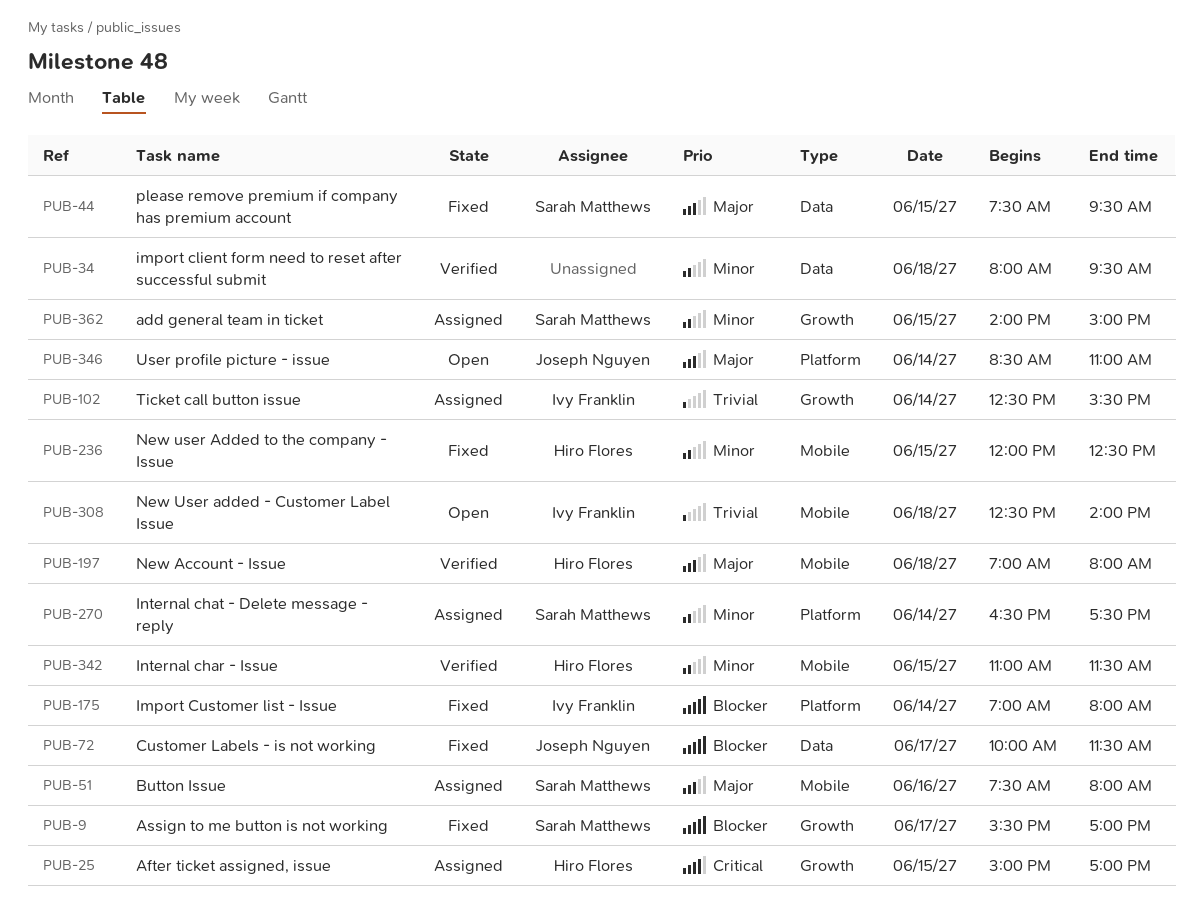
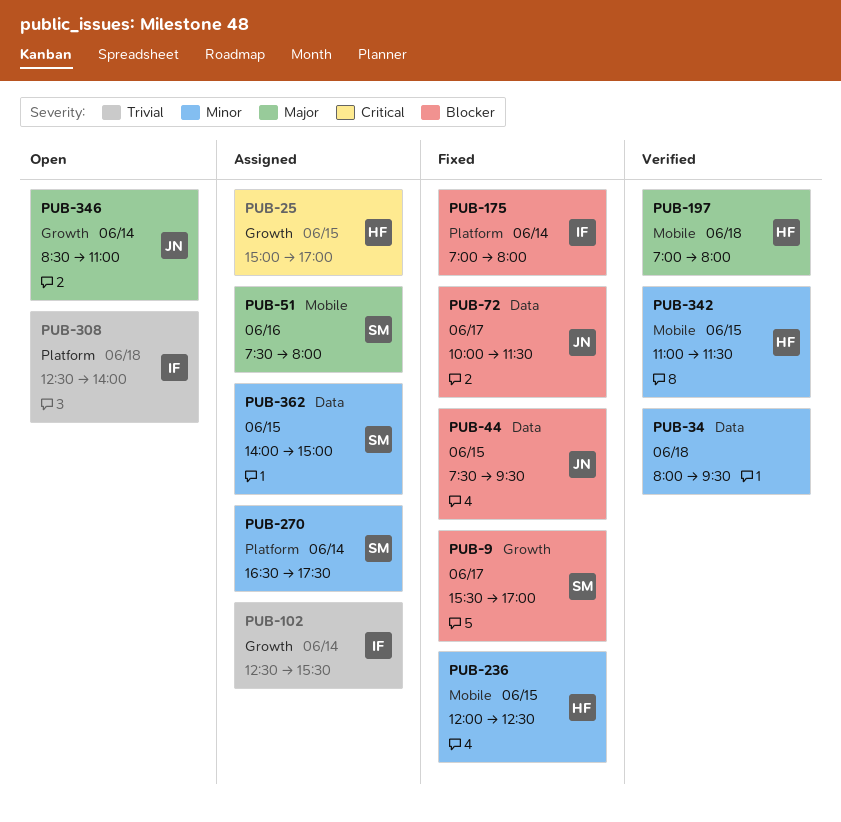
PUB-44, owner: Sarah Matthews -> Joseph Nguyen
PUB-44, priority: Major -> Blocker
PUB-308, label: Mobile -> Platform
PUB-346, label: Platform -> Growth
PUB-362, label: Growth -> Data

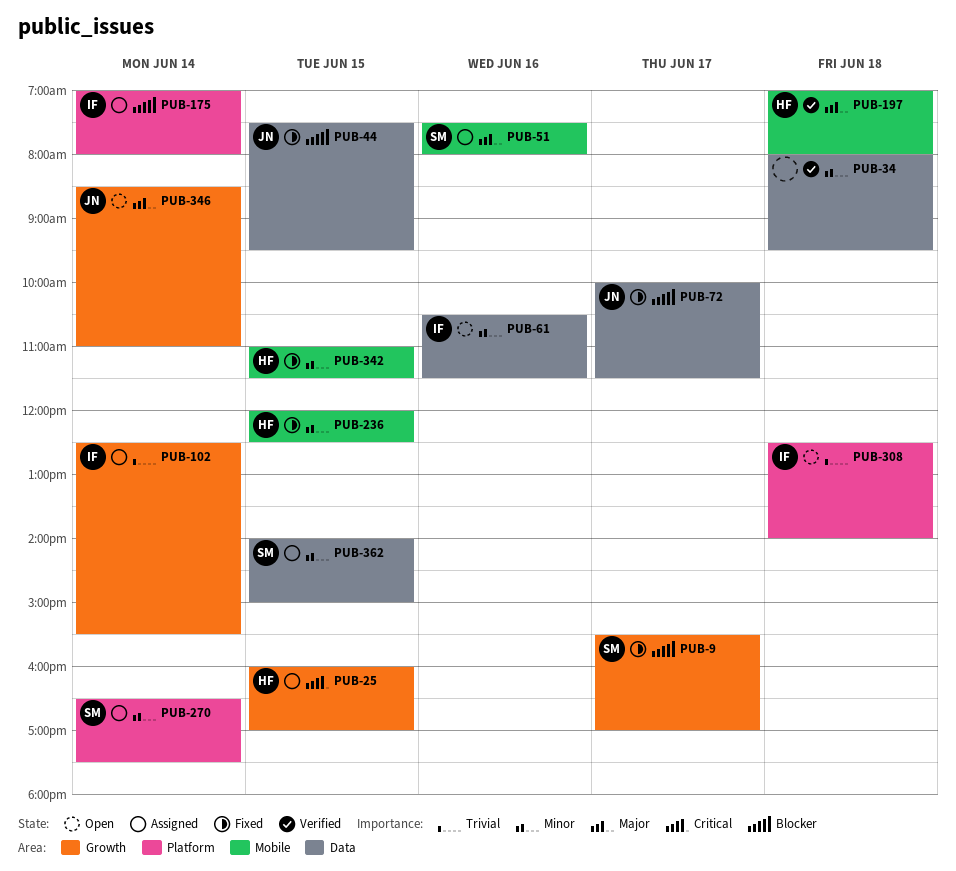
PUB-25, begins: 15:00 -> 16:00
PUB-61: none -> present
PUB-175, status: Fixed -> Assigned
PUB-342, status: Verified -> Fixed

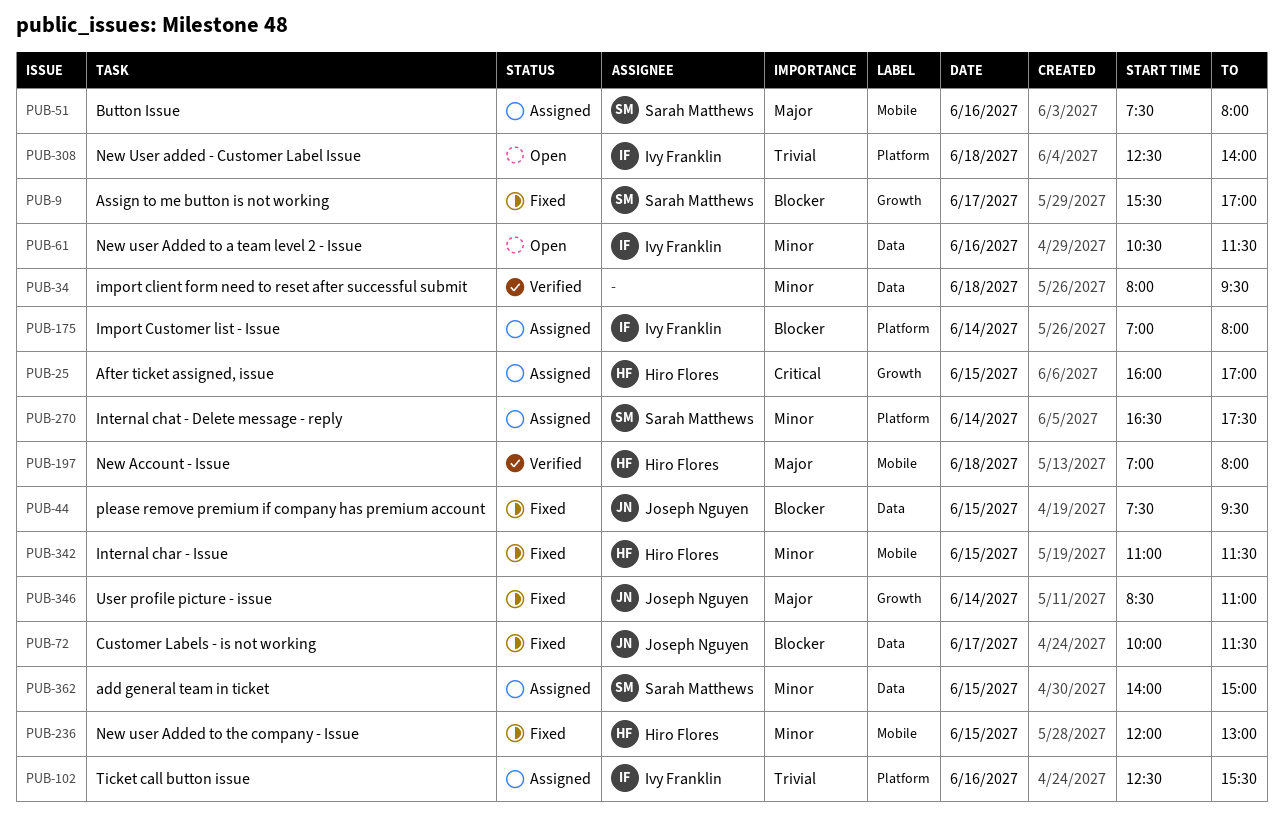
PUB-102, label: Growth -> Platform
PUB-102, day: Jun 14 -> Jun 16
PUB-236, ends: 12:30 -> 13:00
PUB-346, status: Open -> Fixed

